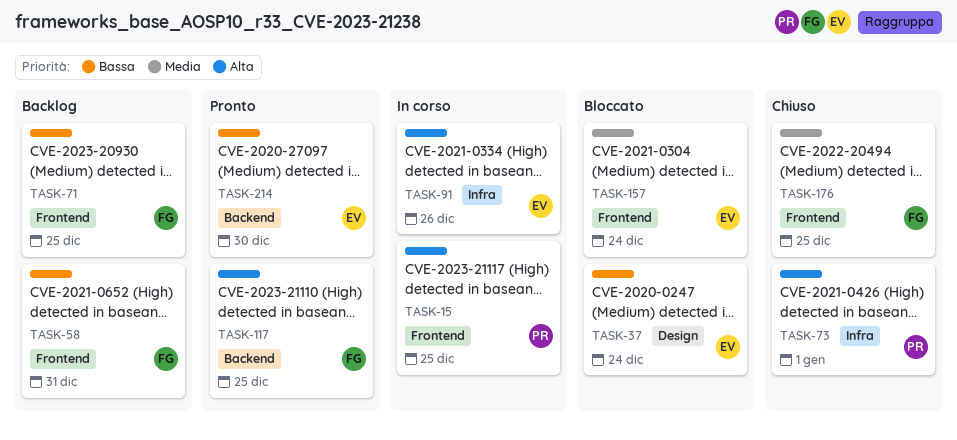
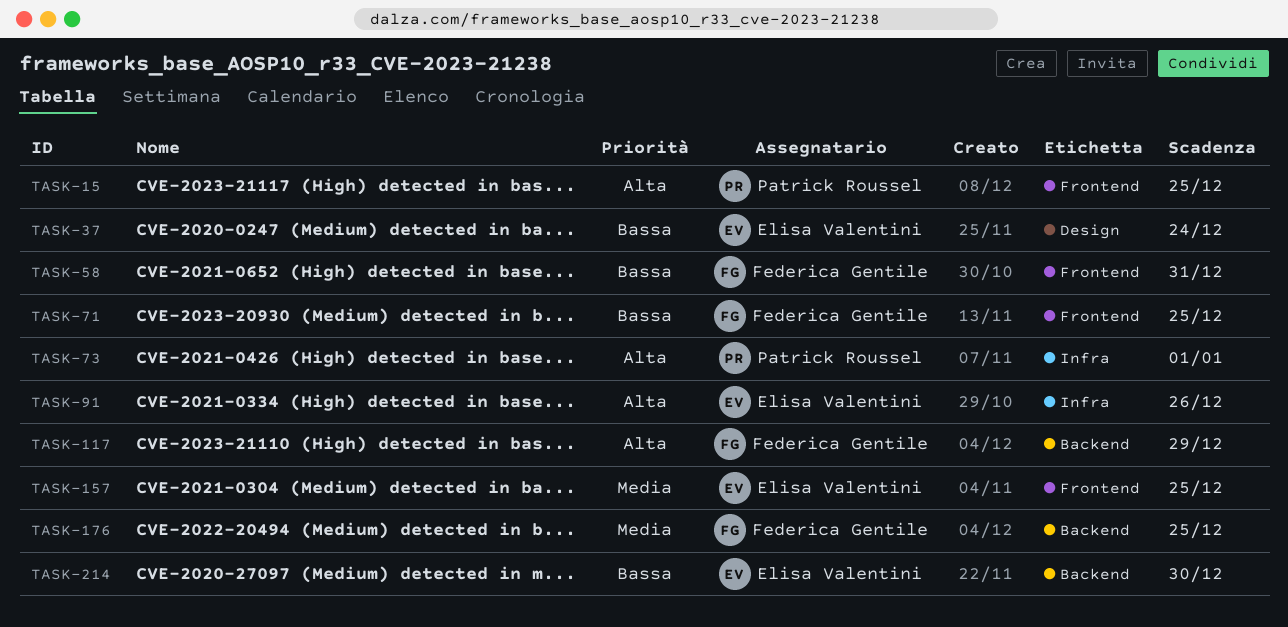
TASK-117, due: Dec 25 -> Dec 29
TASK-157, due: Dec 24 -> Dec 25
TASK-176, label: Frontend -> Backend

